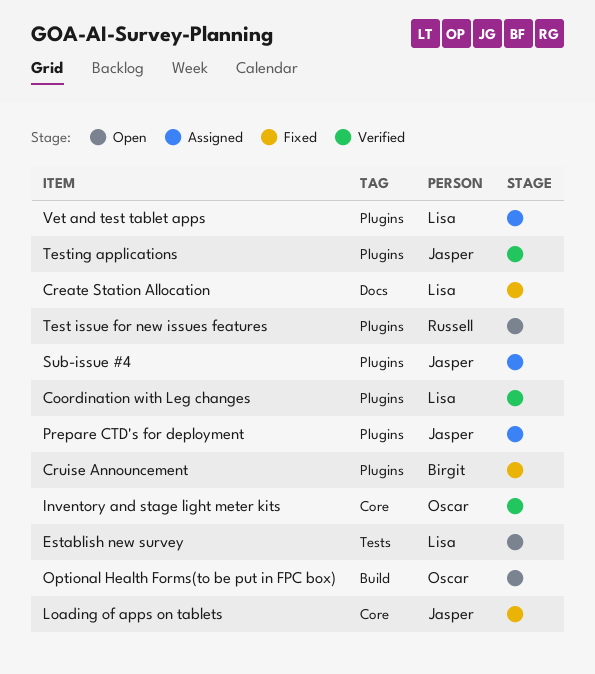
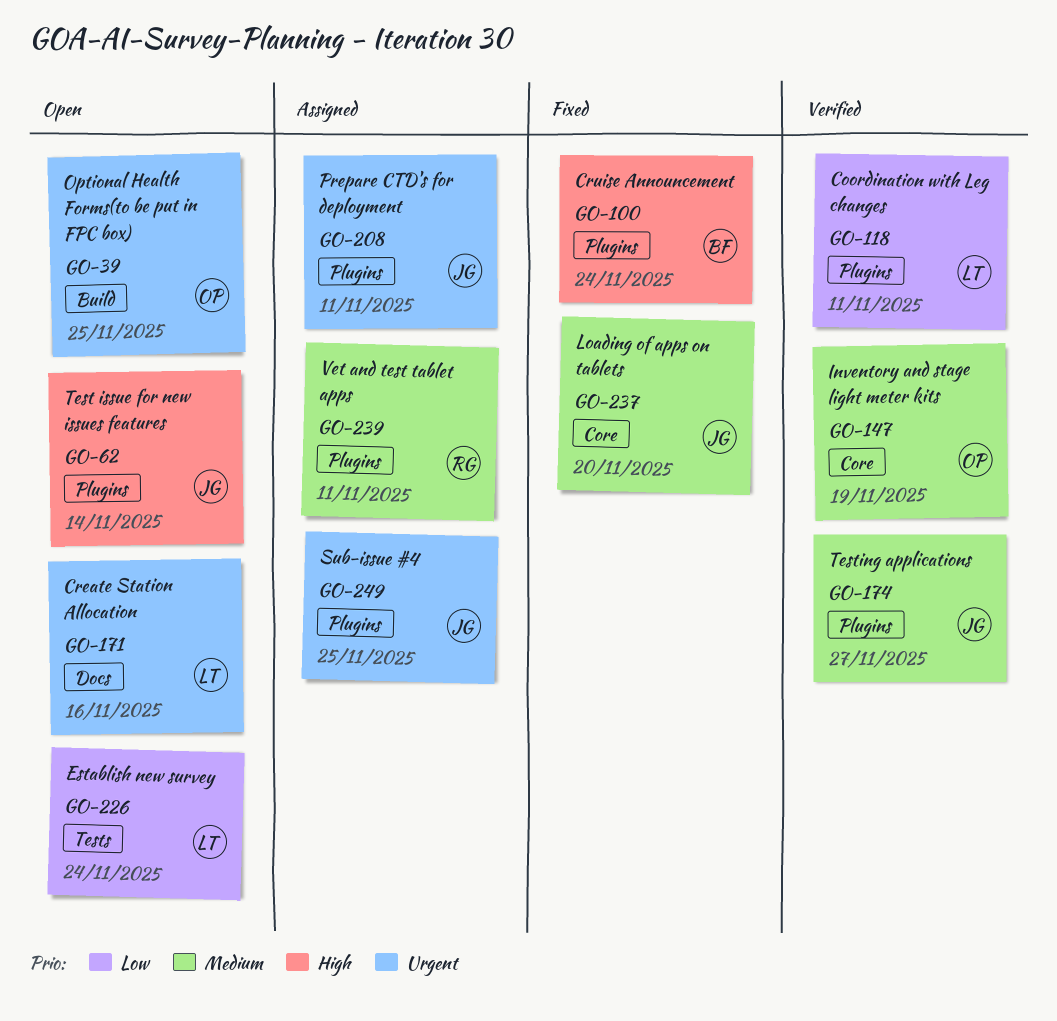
Create Station Allocation, status: Fixed -> Open
Test issue for new issues features, owner: Russell -> Jasper
Vet and test tablet apps, owner: Lisa -> Russell

